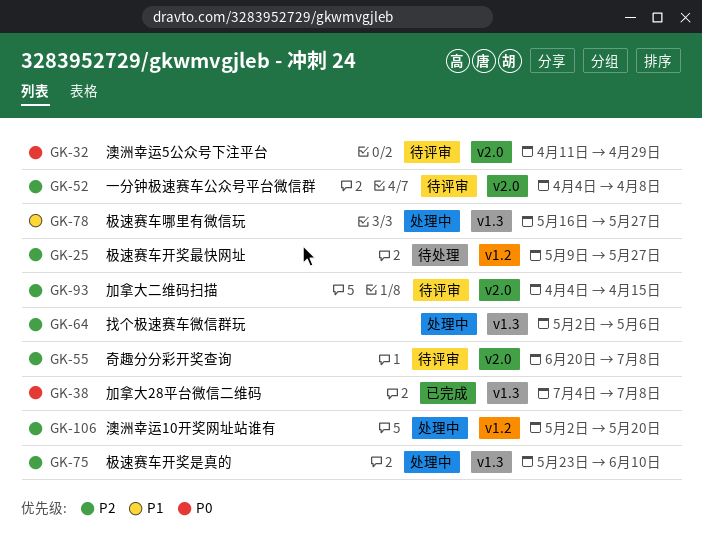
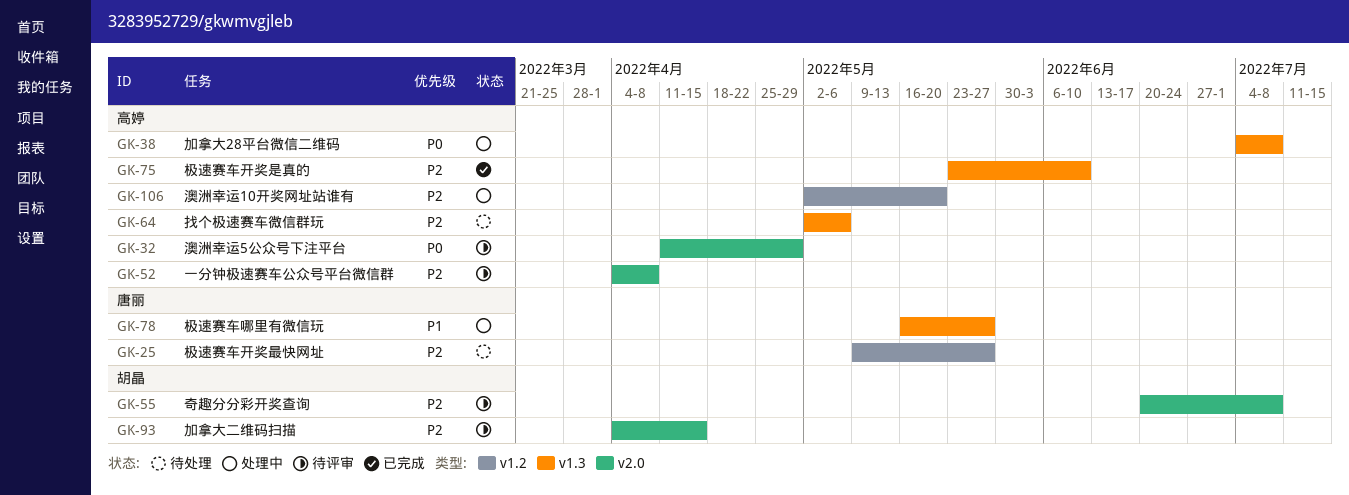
GK-38, status: 已完成 -> 处理中
GK-64, status: 处理中 -> 待处理
GK-75, status: 处理中 -> 已完成

